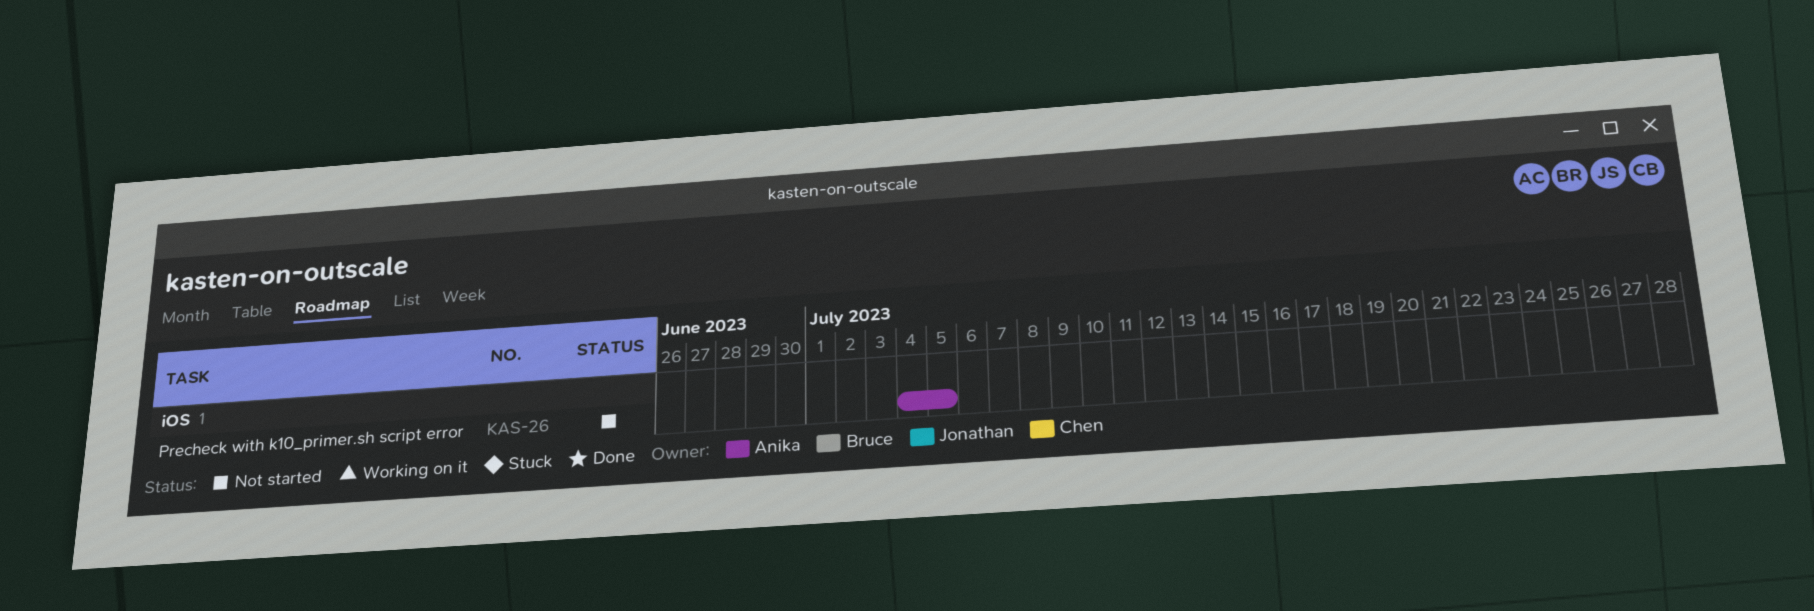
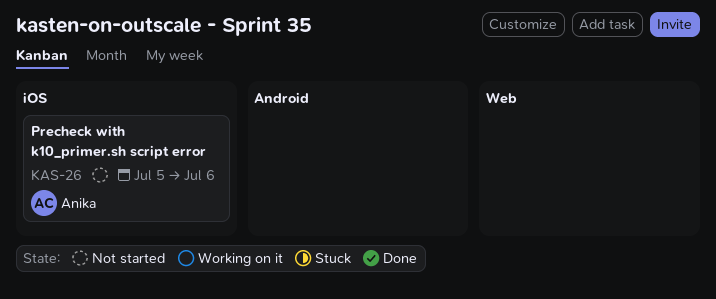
KAS-26, start: Jul 4 -> Jul 5
KAS-26, due: Jul 5 -> Jul 6

